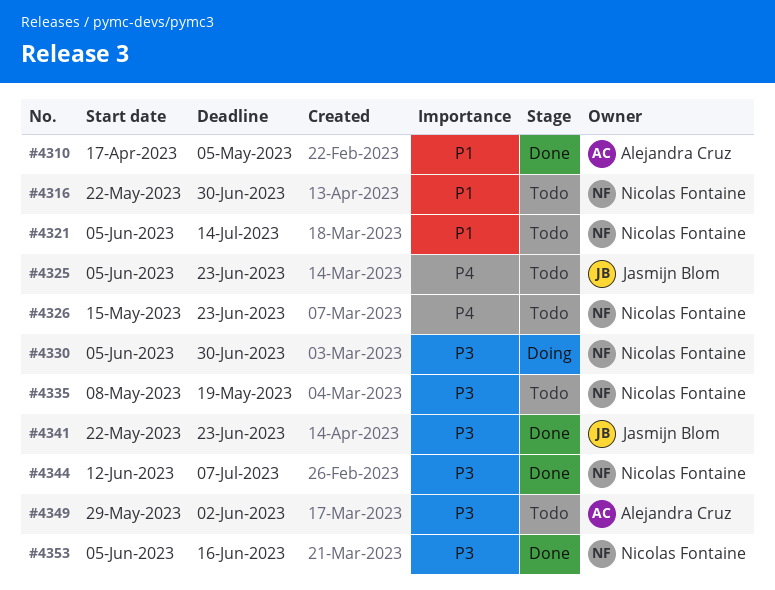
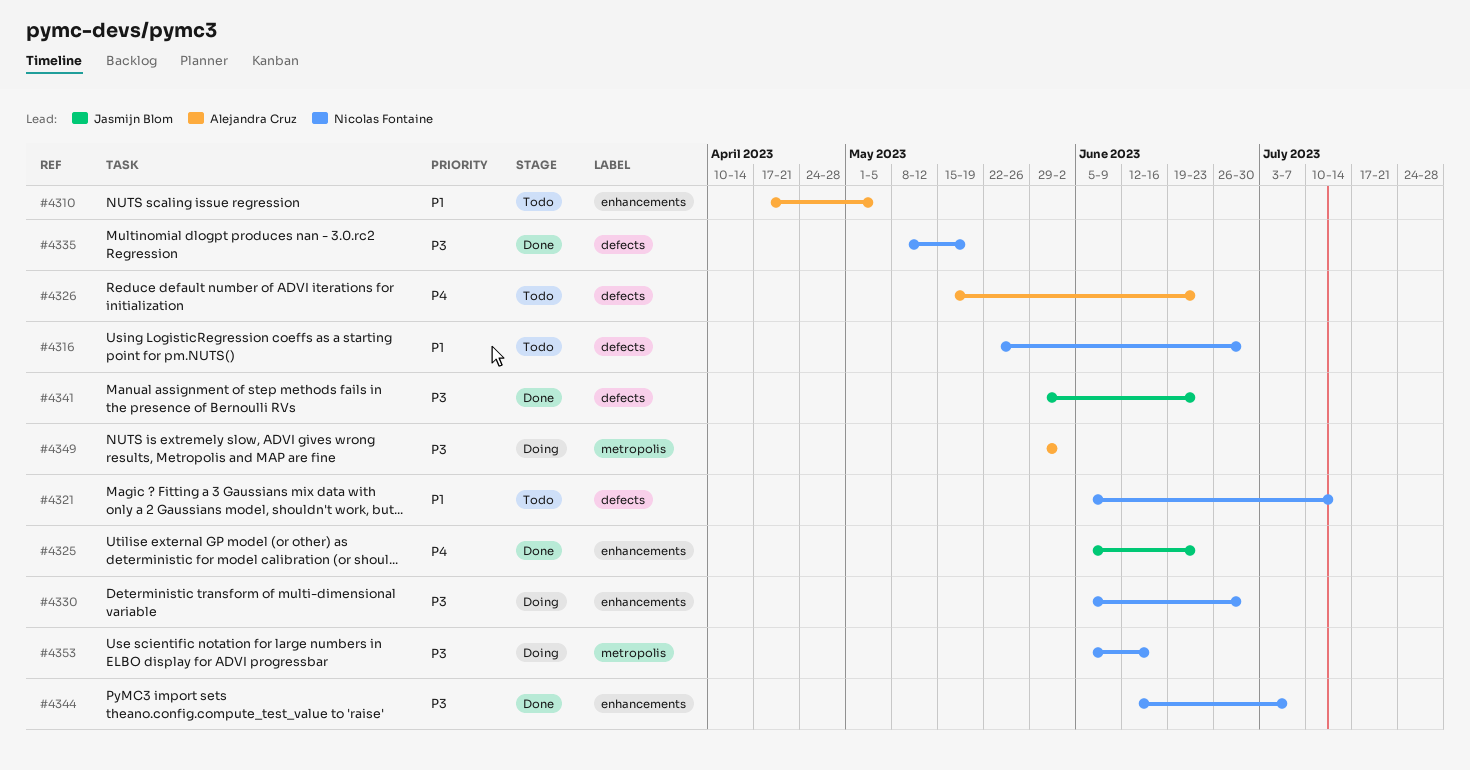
#4310, status: Done -> Todo
#4325, status: Todo -> Done
#4326, owner: Nicolas Fontaine -> Alejandra Cruz
#4335, status: Todo -> Done
#4341, start: May 22 -> May 29
#4349, status: Todo -> Doing
#4353, status: Done -> Doing

